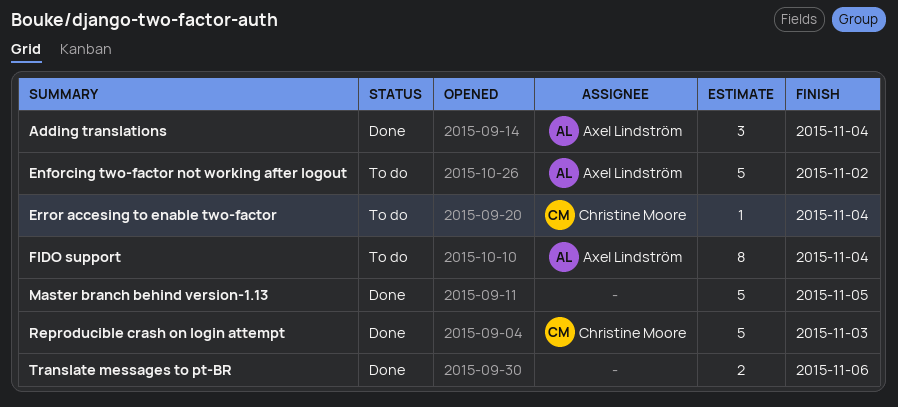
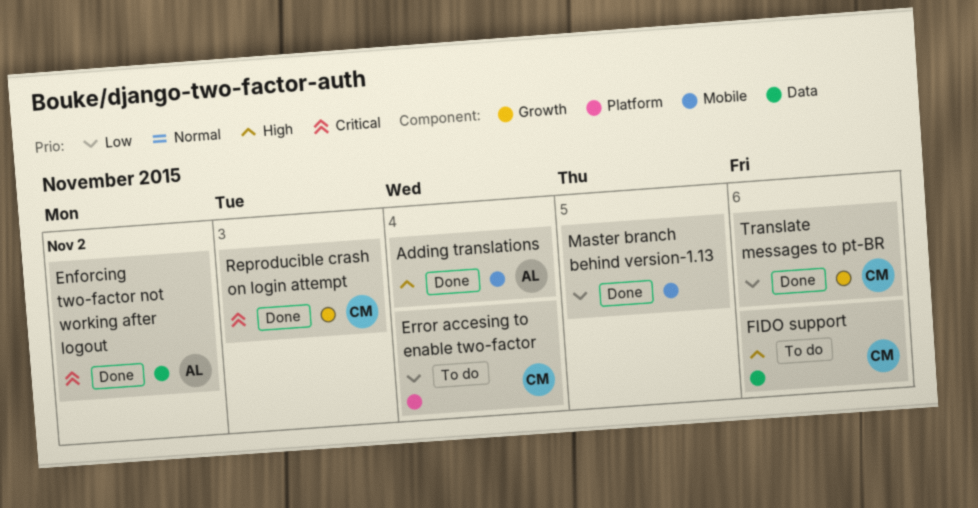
Enforcing two-factor not working after logout, status: To do -> Done
FIDO support, owner: Axel Lindström -> Christine Moore
FIDO support, due: Nov 4 -> Nov 6
Translate messages to pt-BR, owner: none -> Christine Moore

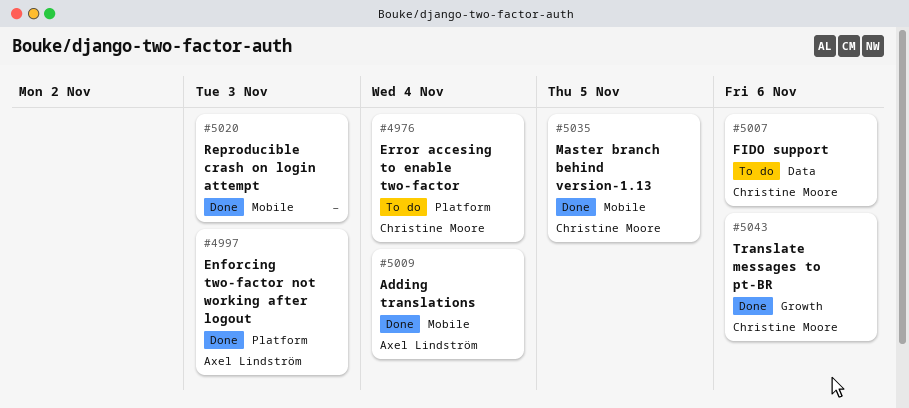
Enforcing two-factor not working after logout, label: Data -> Platform
Enforcing two-factor not working after logout, due: Nov 2 -> Nov 3
Master branch behind version-1.13, owner: none -> Christine Moore
Reproducible crash on login attempt, owner: Christine Moore -> none
Reproducible crash on login attempt, label: Growth -> Mobile

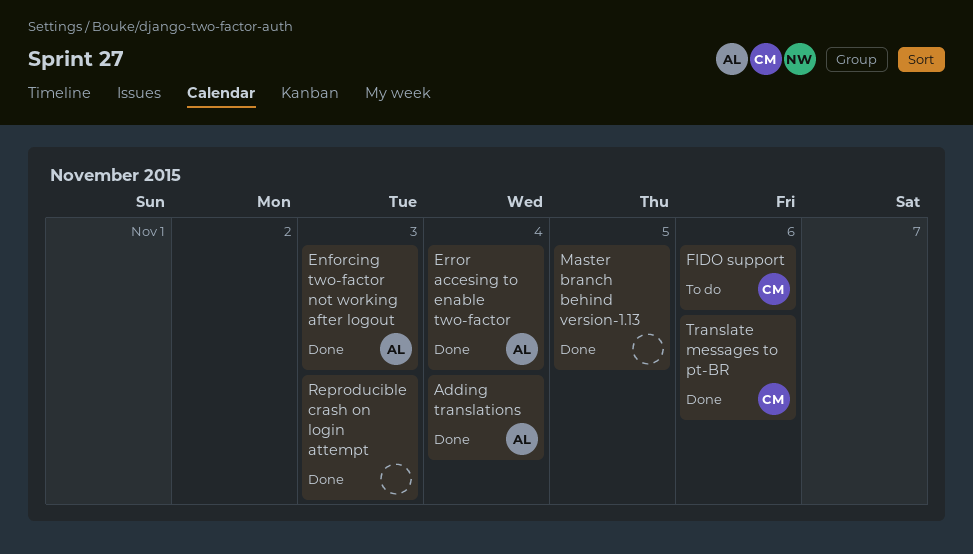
Error accesing to enable two-factor, status: To do -> Done
Error accesing to enable two-factor, owner: Christine Moore -> Axel Lindström
Master branch behind version-1.13, owner: Christine Moore -> none

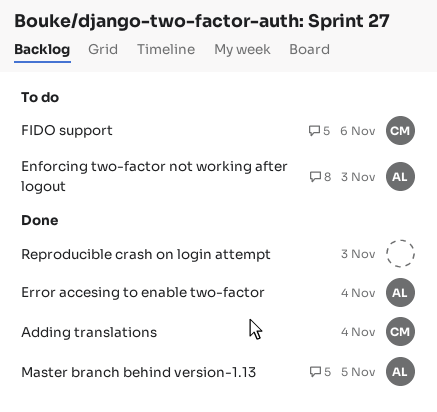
Adding translations, owner: AL -> CM
Enforcing two-factor not working after logout, status: Done -> To do
Master branch behind version-1.13, owner: none -> AL
Translate messages to pt-BR: present -> none

